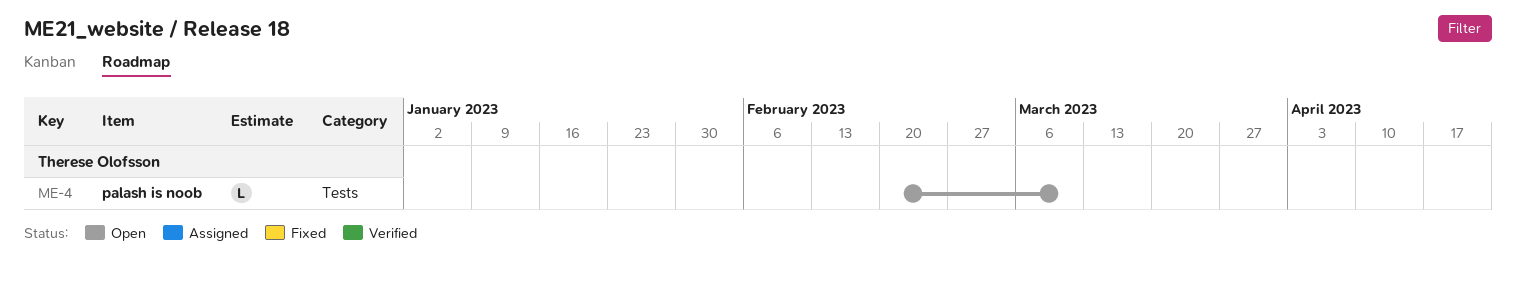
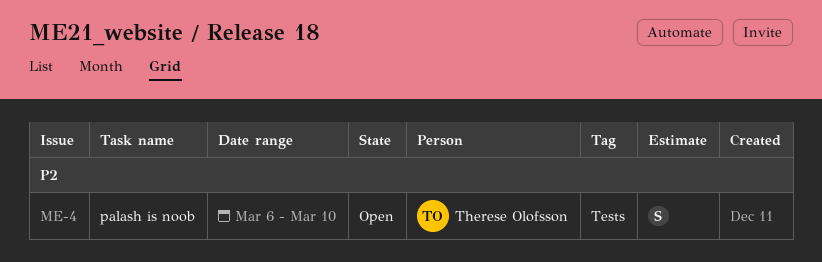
ME-4, estimate: L -> S
ME-4, start: Feb 20 -> Mar 6

